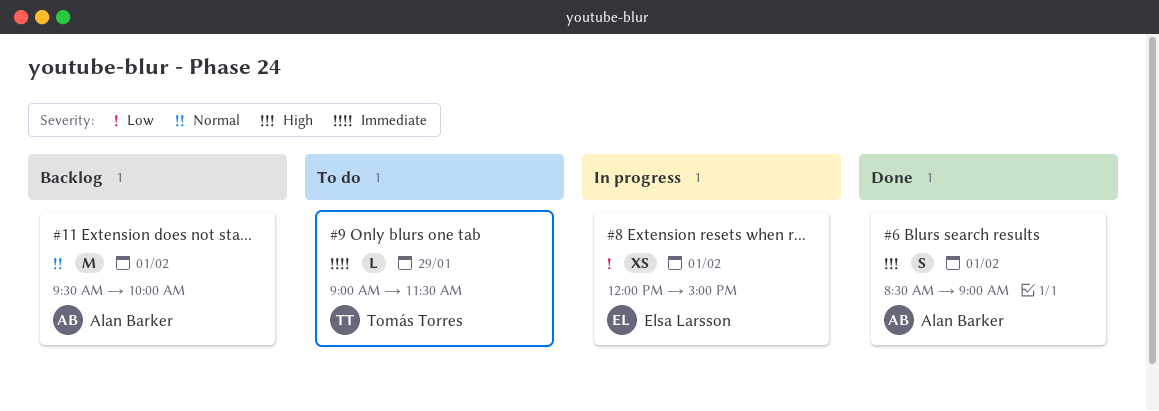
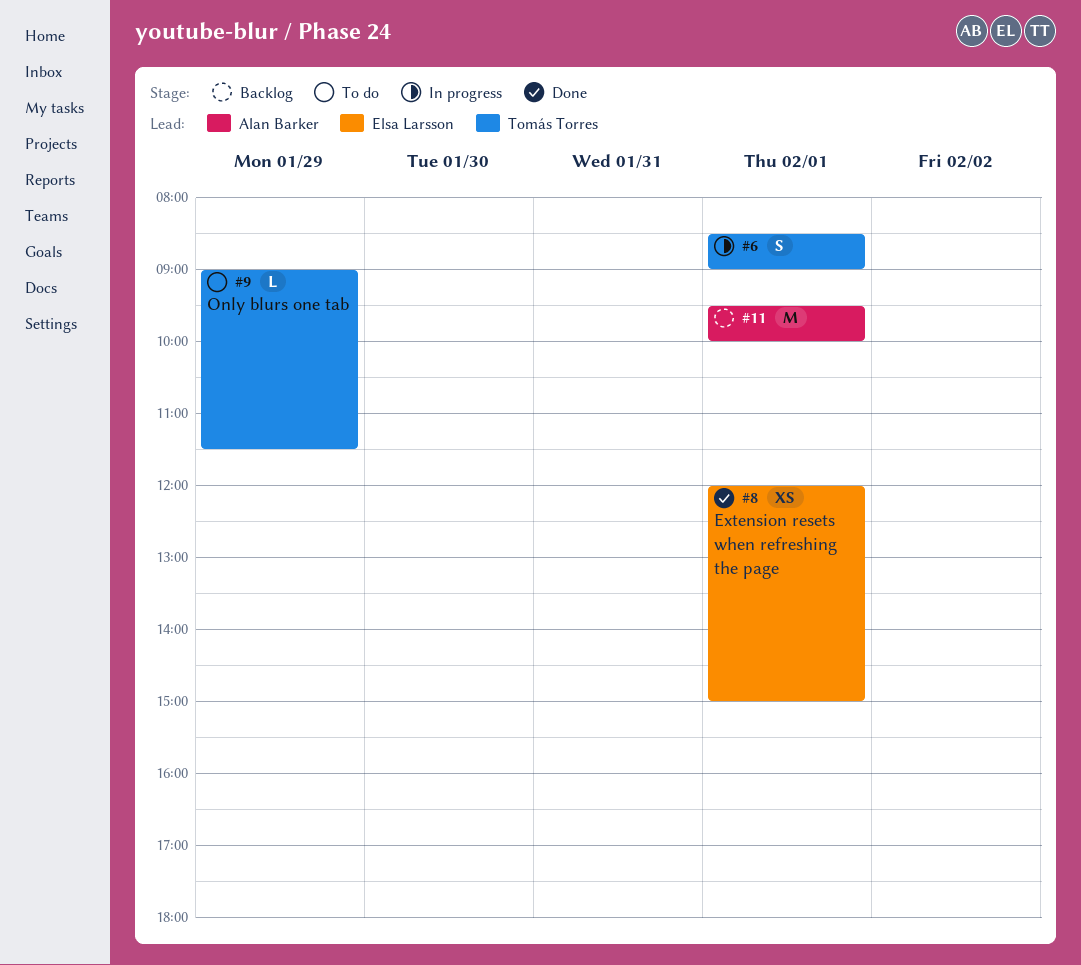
#6, status: Done -> In progress
#6, owner: Alan Barker -> Tomás Torres
#8, status: In progress -> Done

